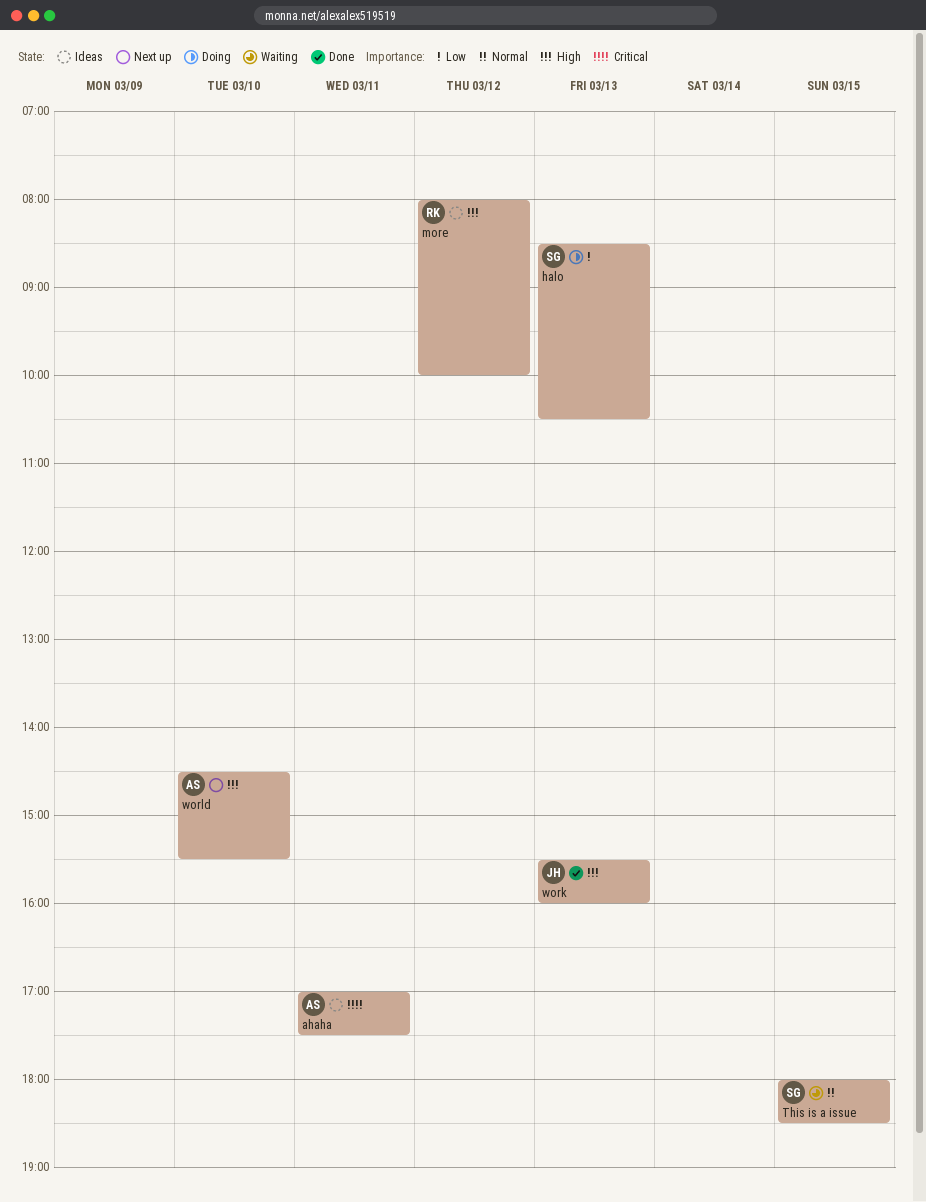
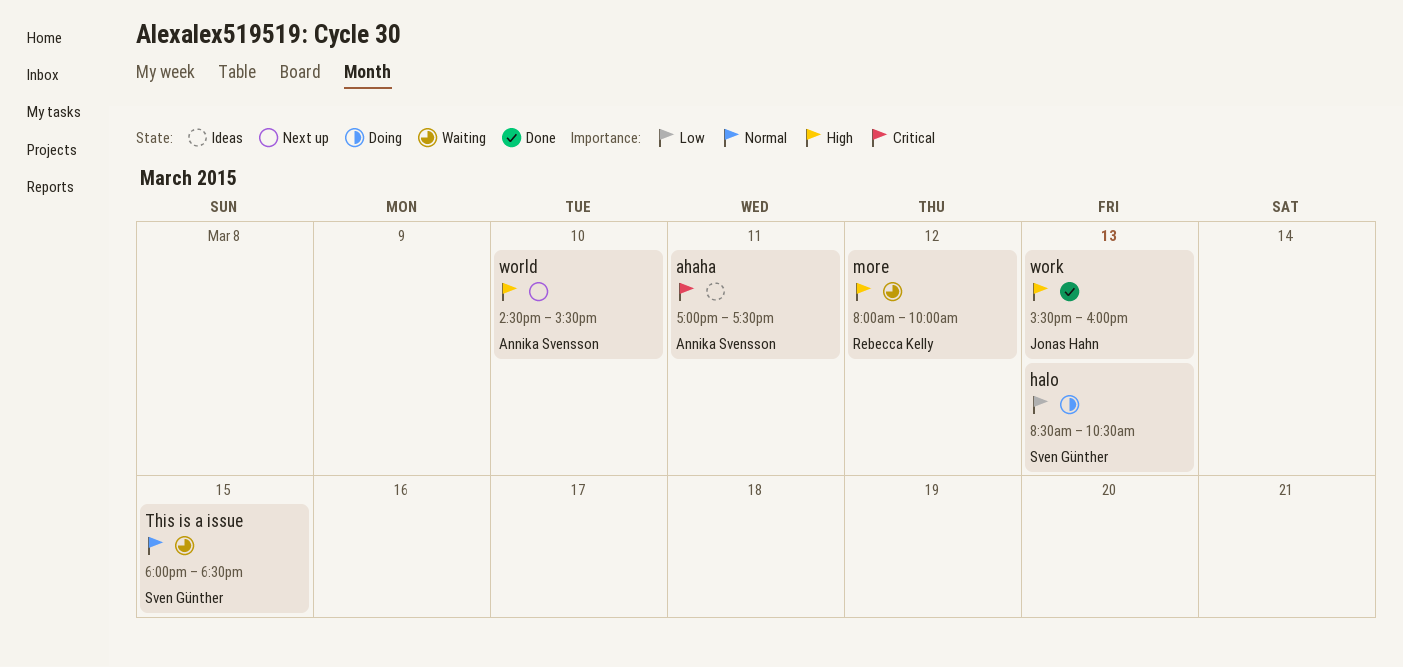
more, status: Ideas -> Waiting

